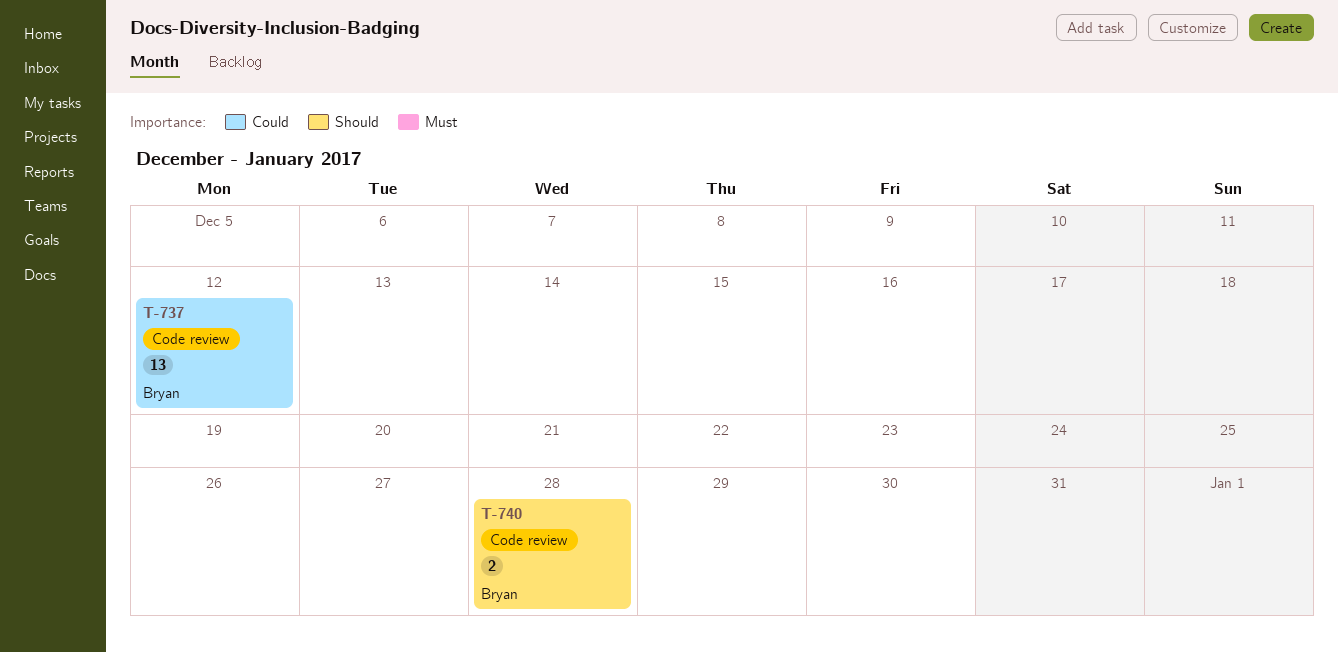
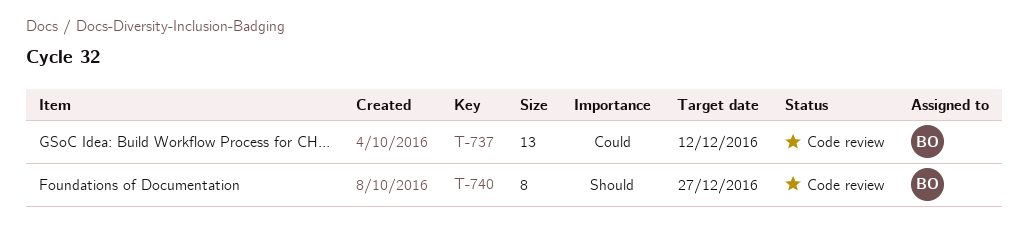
T-740, estimate: 2 -> 8
T-740, due: Dec 28 -> Dec 27

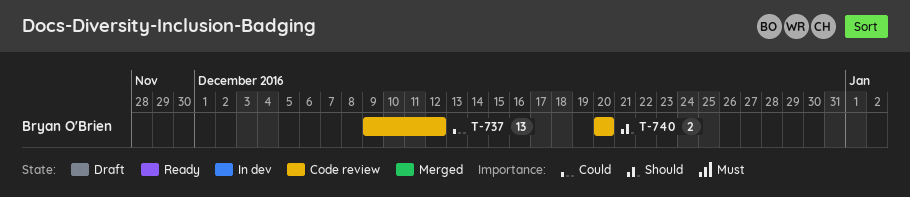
T-740, estimate: 8 -> 2
T-740, due: Dec 27 -> Dec 20

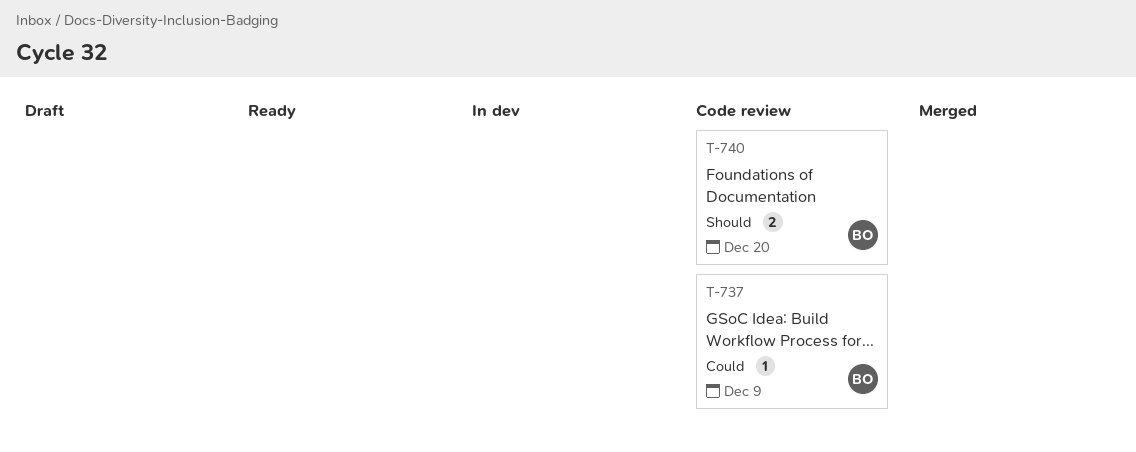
T-737, estimate: 13 -> 1
T-737, due: Dec 12 -> Dec 9

